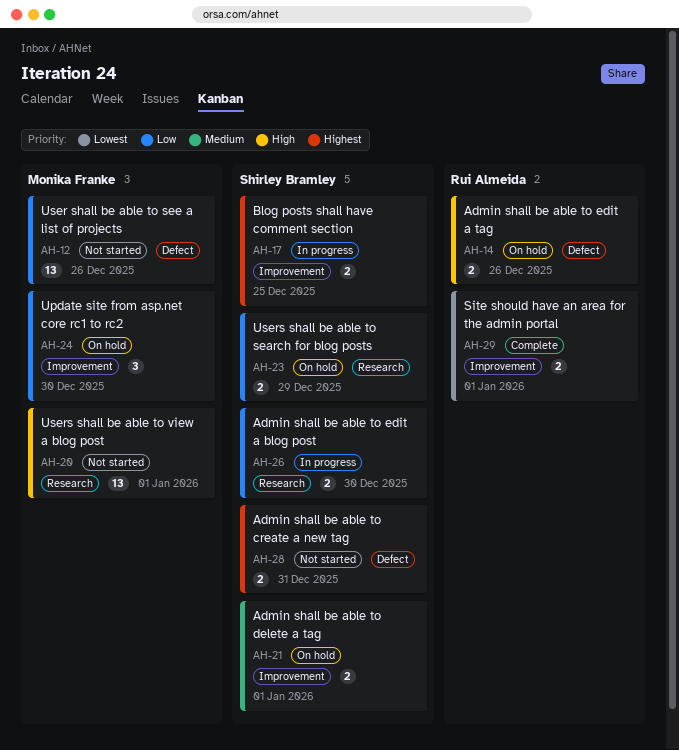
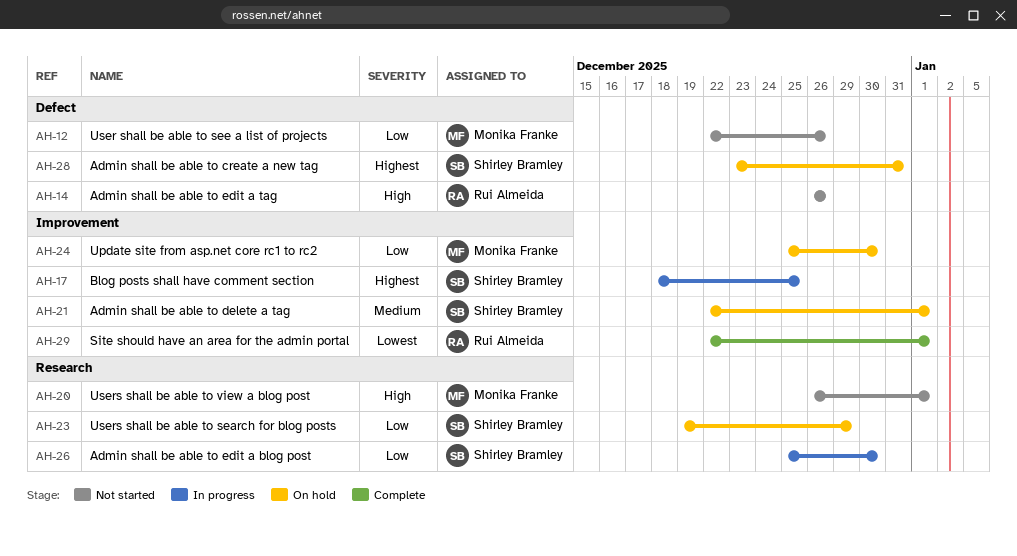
AH-14, status: On hold -> Not started
AH-28, status: Not started -> On hold

